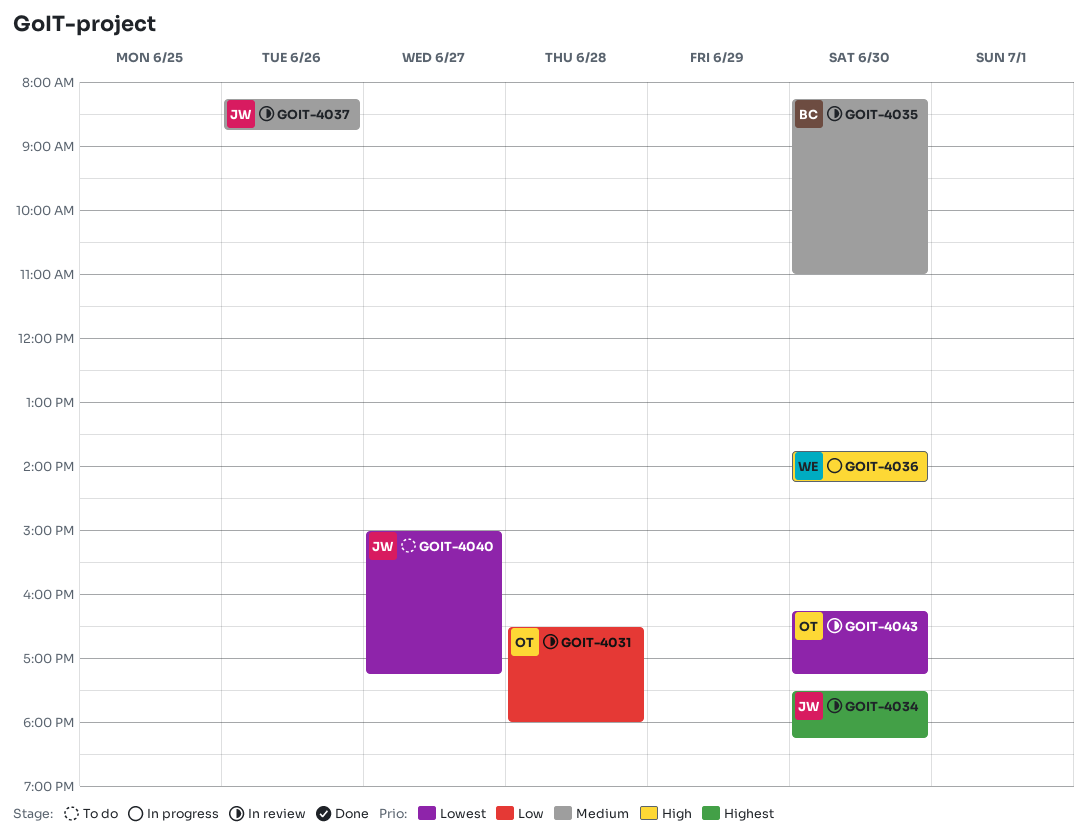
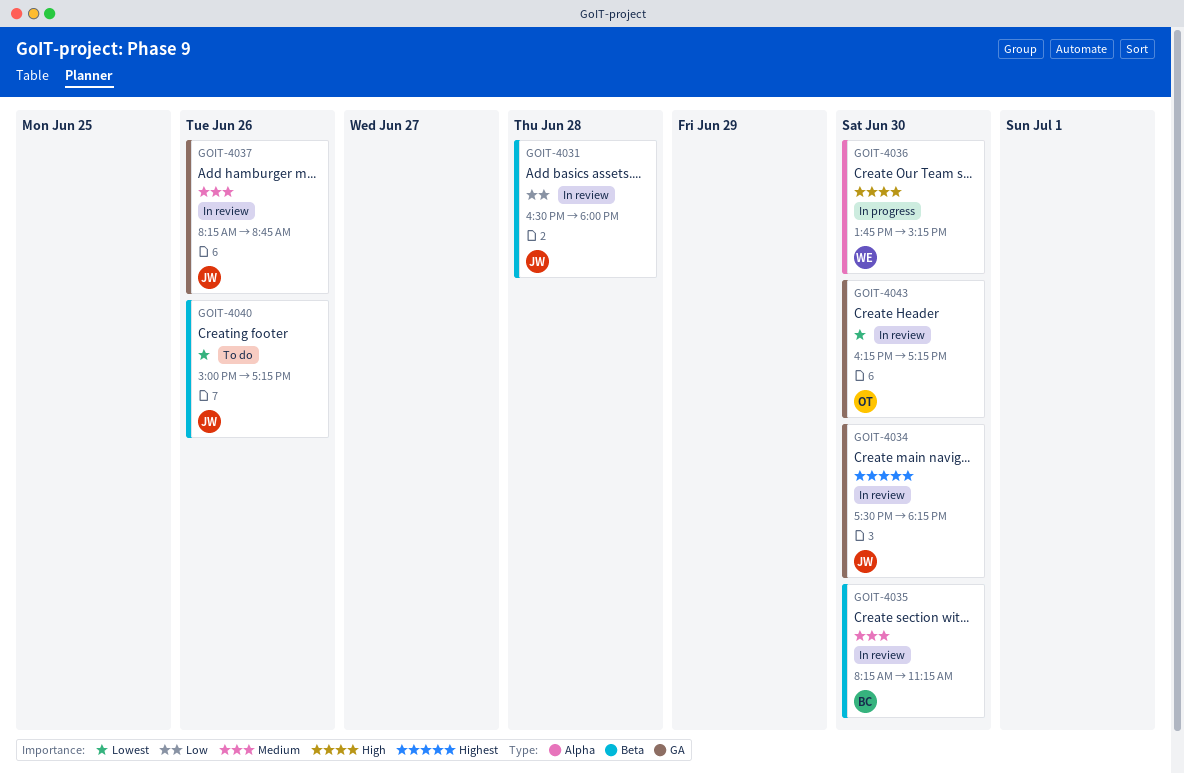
GOIT-4031, owner: OT -> JW
GOIT-4035, ends: 11:00 -> 11:15
GOIT-4036, ends: 14:15 -> 15:15
GOIT-4040, day: Jun 27 -> Jun 26

